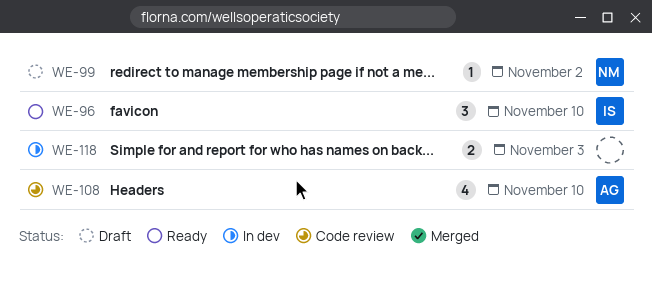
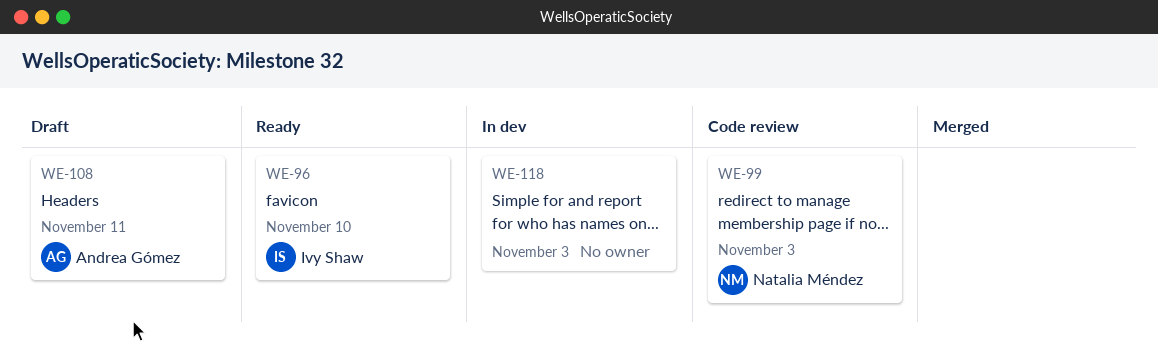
WE-99, status: Draft -> Code review
WE-99, due: Nov 2 -> Nov 3
WE-108, status: Code review -> Draft
WE-108, due: Nov 10 -> Nov 11

